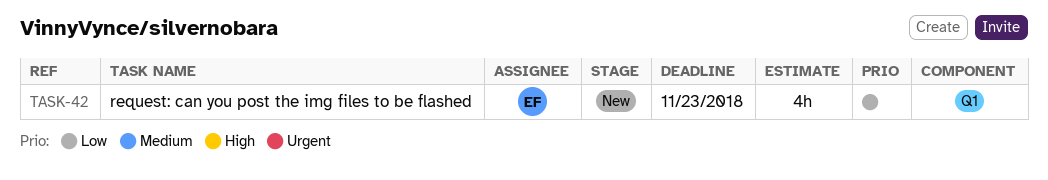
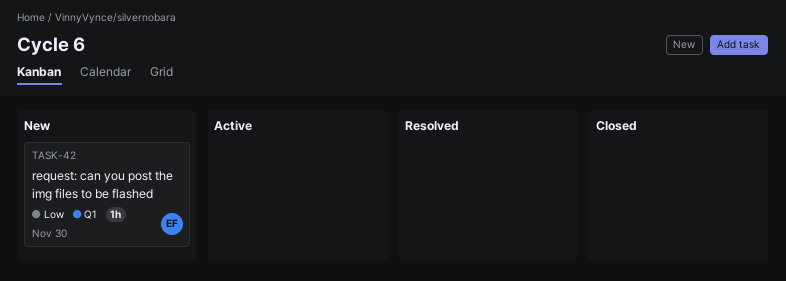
TASK-42, estimate: 4h -> 1h
TASK-42, due: Nov 23 -> Nov 30

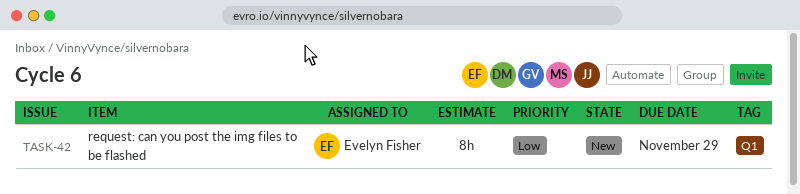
TASK-42, estimate: 1h -> 8h
TASK-42, due: Nov 30 -> Nov 29

